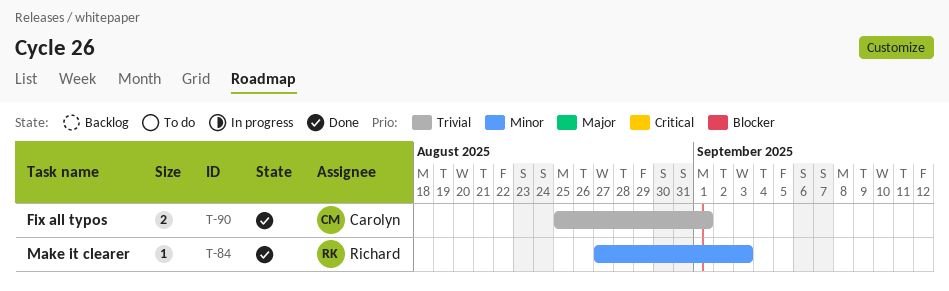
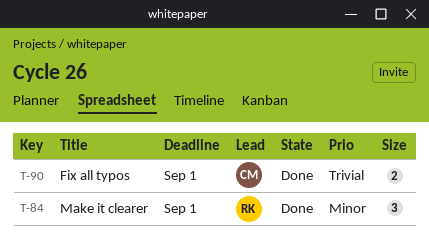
T-84, estimate: 1 -> 3
T-84, due: Sep 3 -> Sep 1

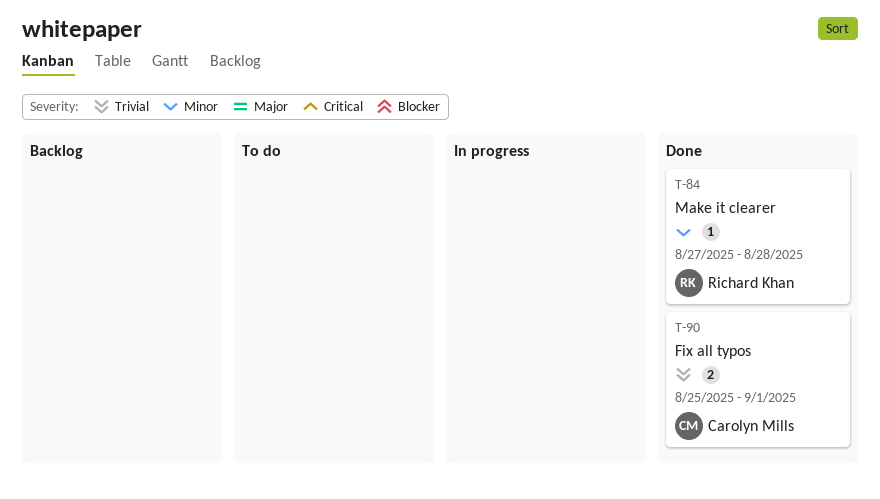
T-84, estimate: 3 -> 1
T-84, due: Sep 1 -> Aug 28

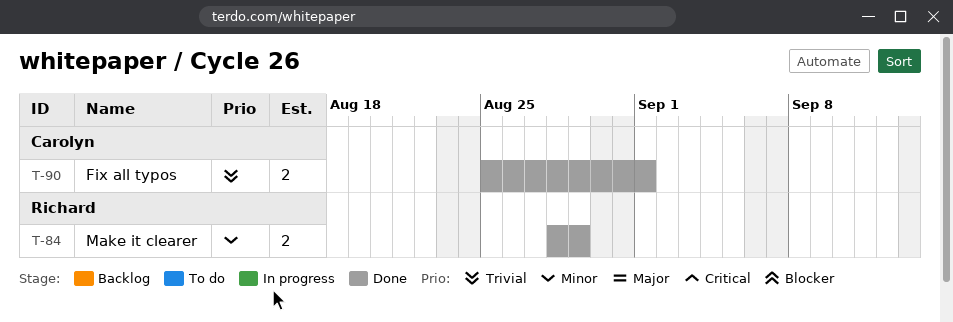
T-84, estimate: 1 -> 2
T-84, start: Aug 27 -> Aug 28
T-84, due: Aug 28 -> Aug 29

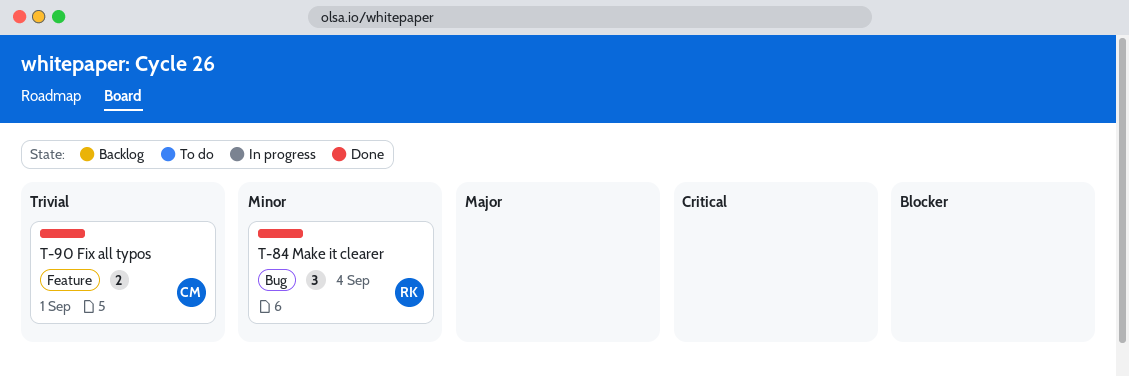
T-84, estimate: 2 -> 3
T-84, due: Aug 29 -> Sep 4

